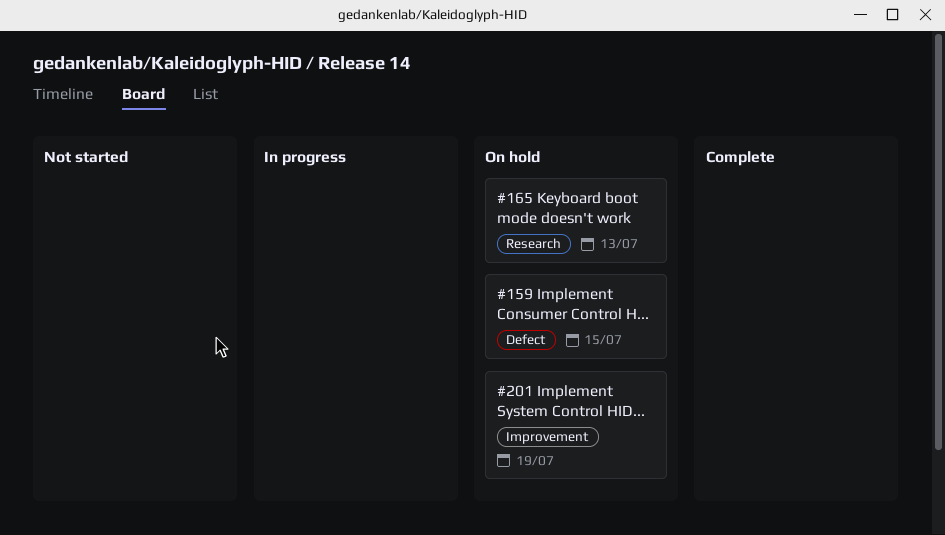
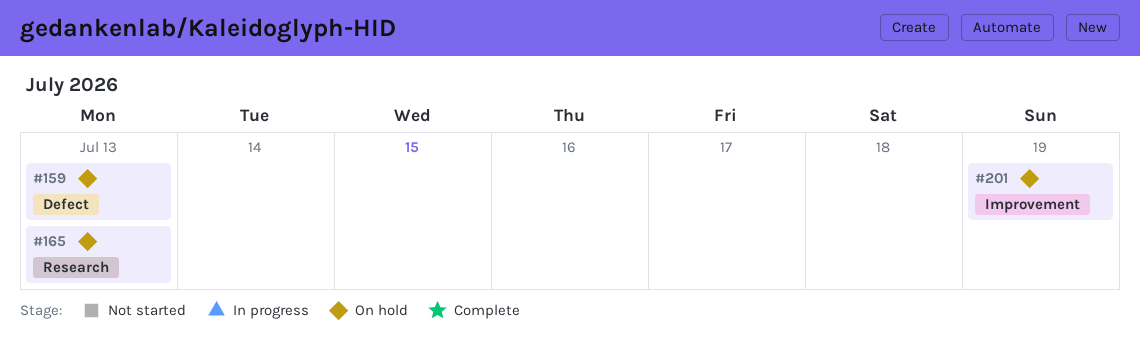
#159, due: Jul 15 -> Jul 13

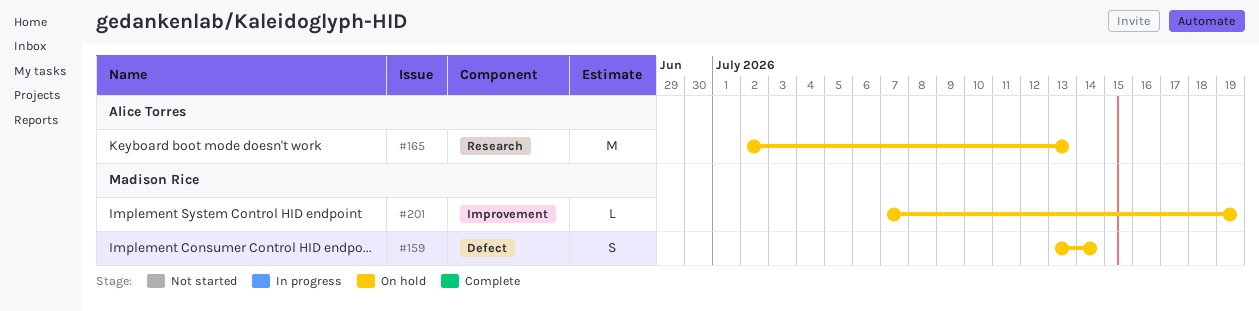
#159, due: Jul 13 -> Jul 14

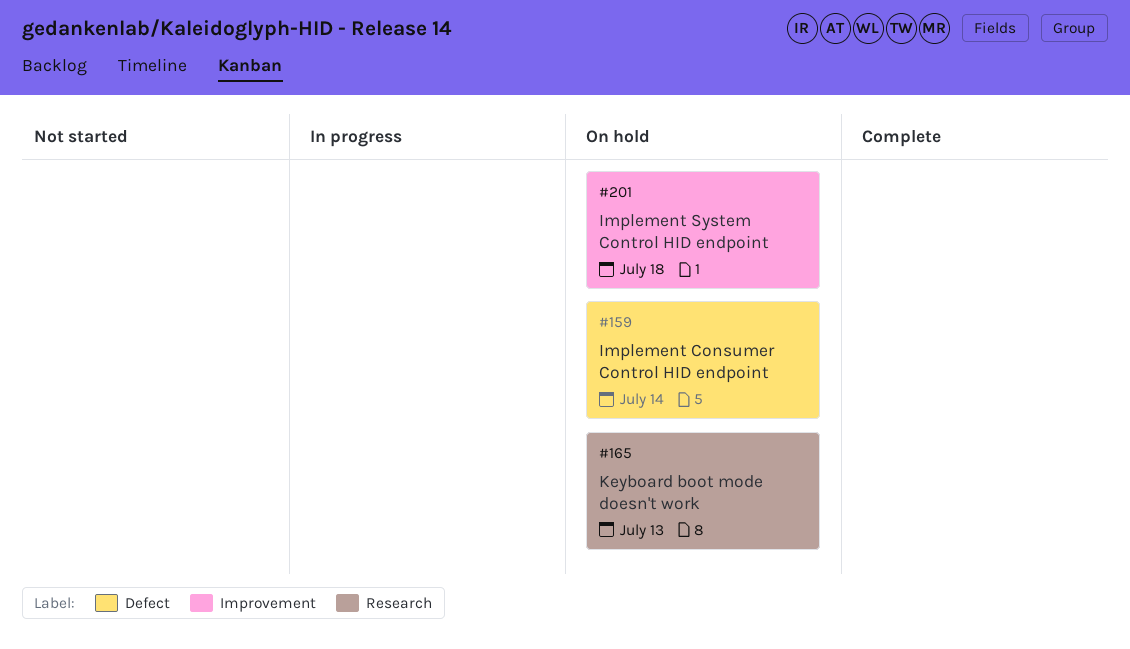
#201, due: Jul 19 -> Jul 18

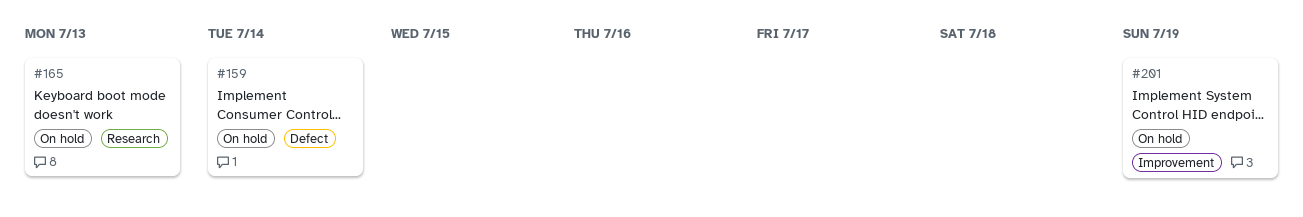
#201, due: Jul 18 -> Jul 19

